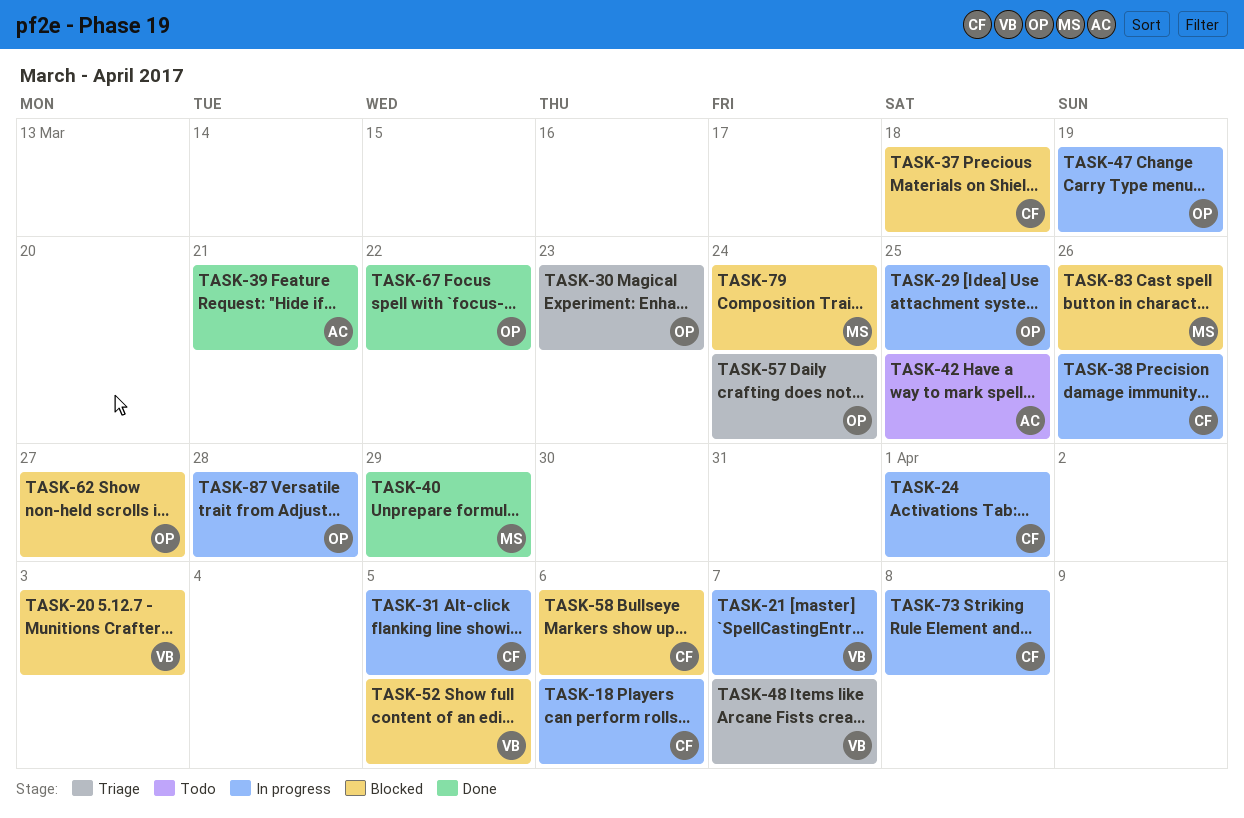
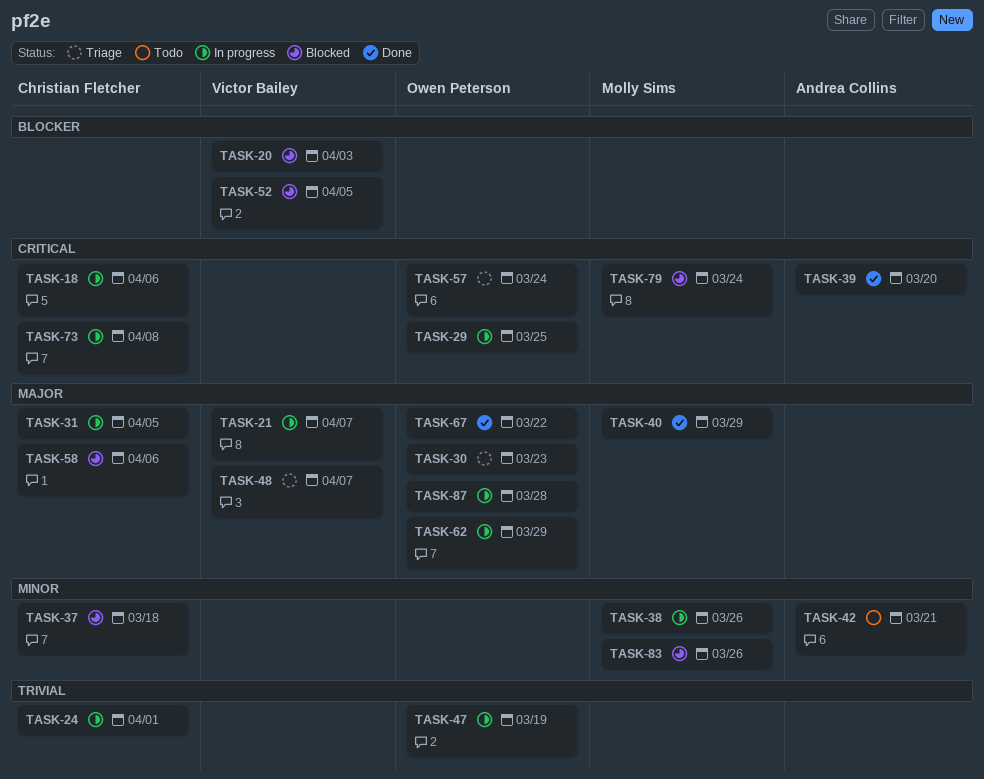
TASK-38, owner: Christian Fletcher -> Molly Sims
TASK-39, due: Mar 21 -> Mar 20
TASK-42, due: Mar 25 -> Mar 21
TASK-62, status: Blocked -> In progress
TASK-62, due: Mar 27 -> Mar 29

